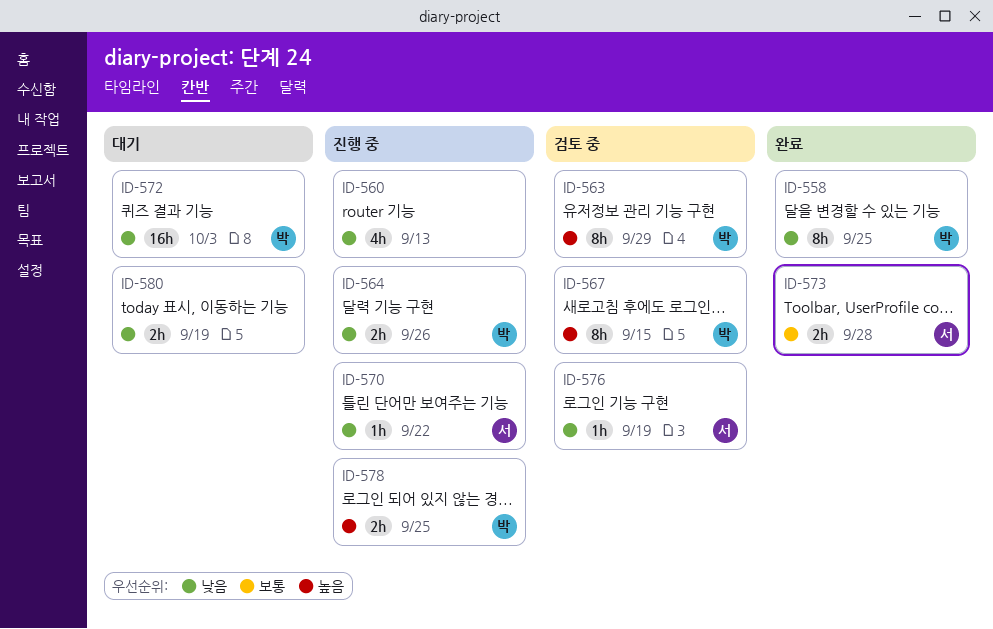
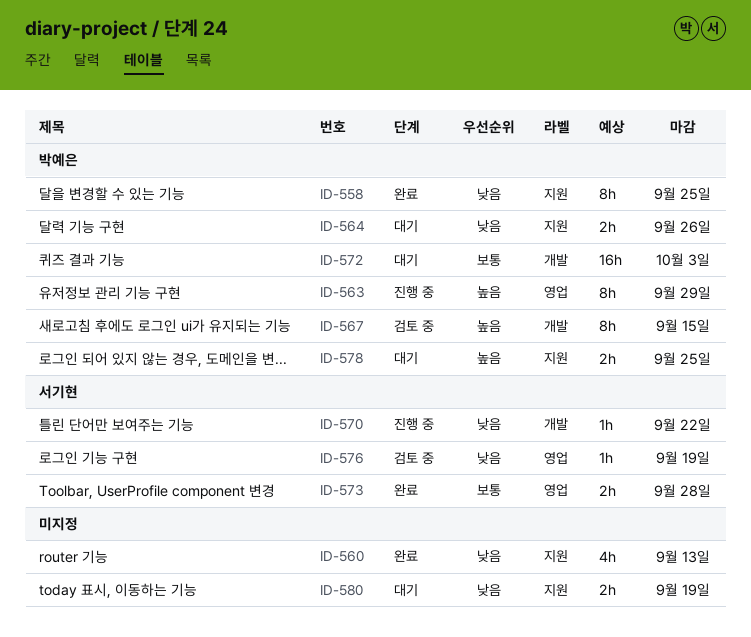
ID-560, status: 진행 중 -> 완료
ID-563, status: 검토 중 -> 진행 중
ID-564, status: 진행 중 -> 대기
ID-572, priority: 낮음 -> 보통
ID-578, status: 진행 중 -> 대기

